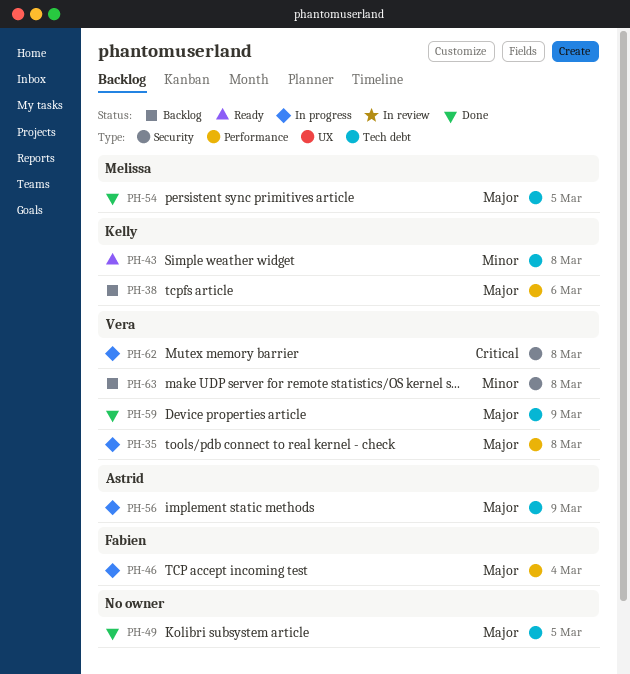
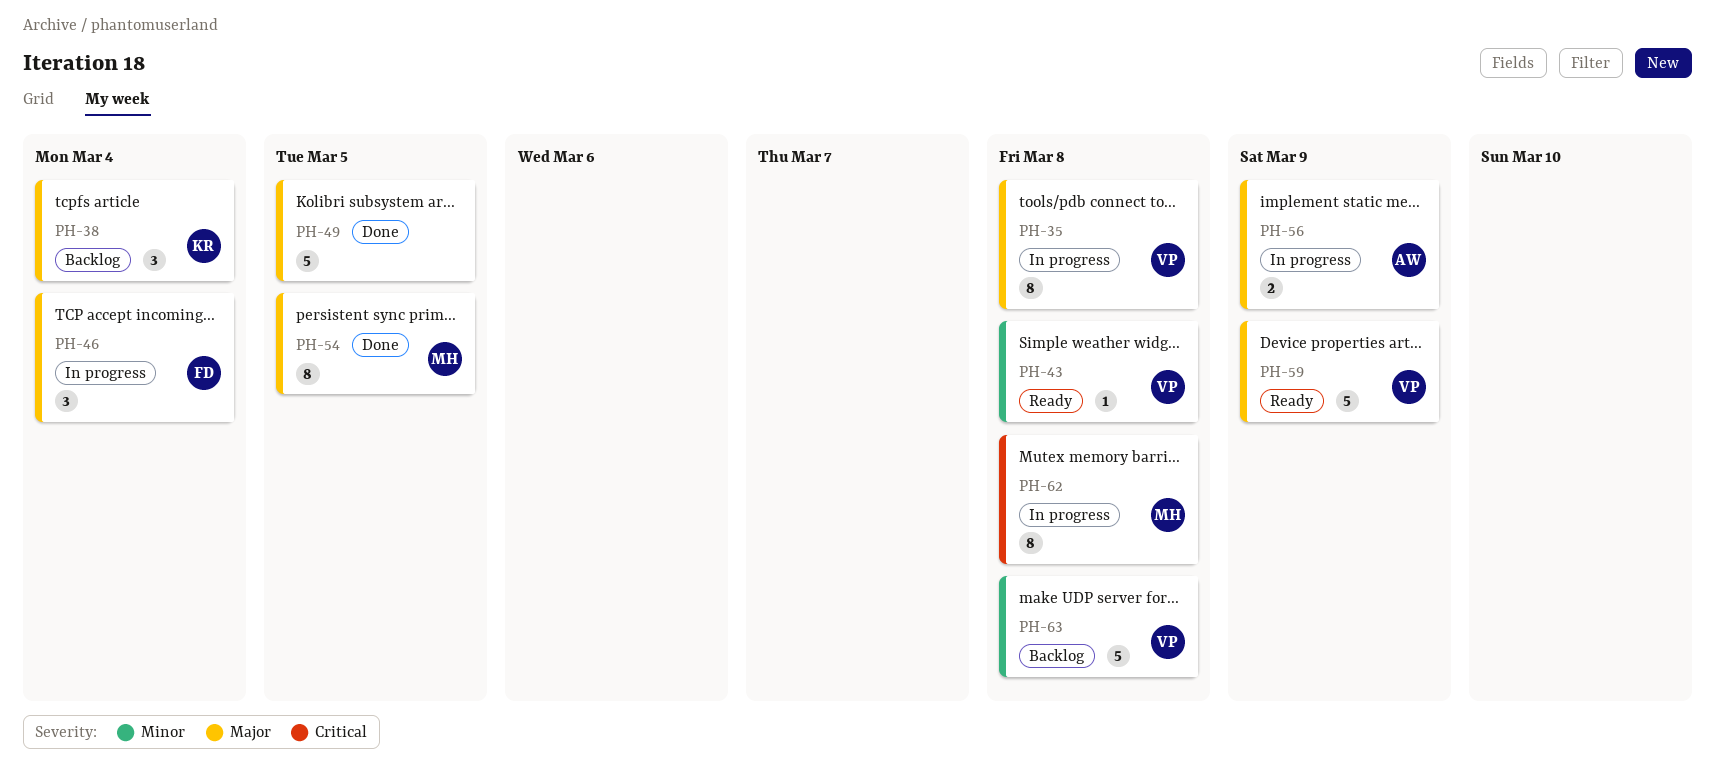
PH-38, due: Mar 6 -> Mar 4
PH-43, owner: Kelly -> Vera
PH-59, status: Done -> Ready
PH-62, owner: Vera -> Melissa

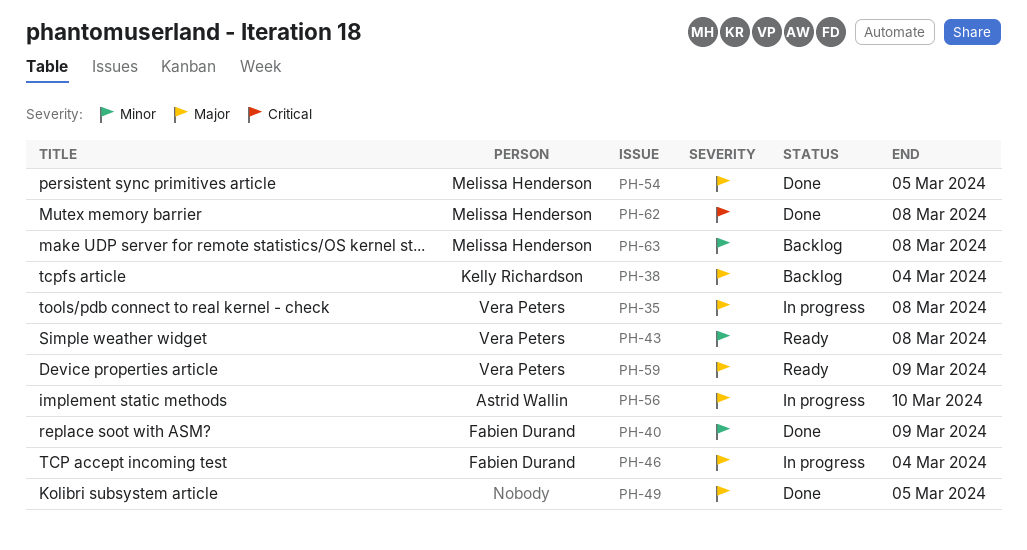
PH-40: none -> present
PH-56, due: Mar 9 -> Mar 10
PH-62, status: In progress -> Done
PH-63, owner: Vera Peters -> Melissa Henderson

